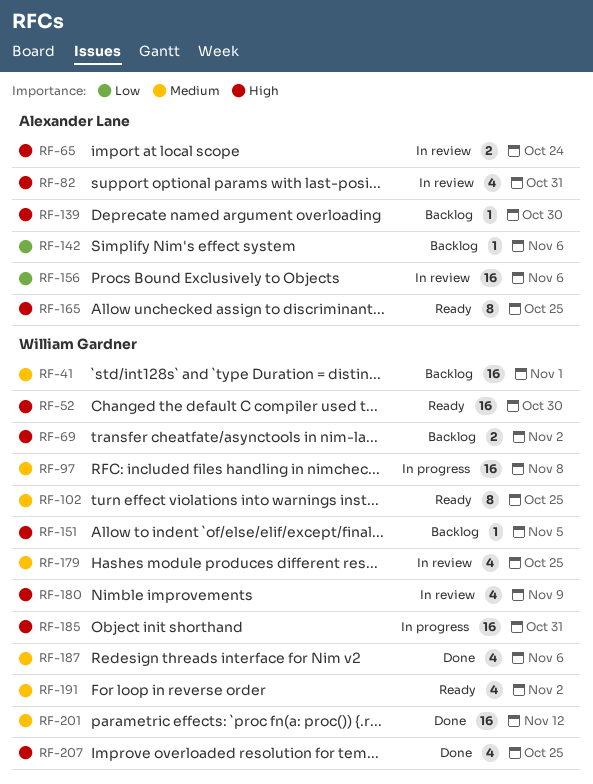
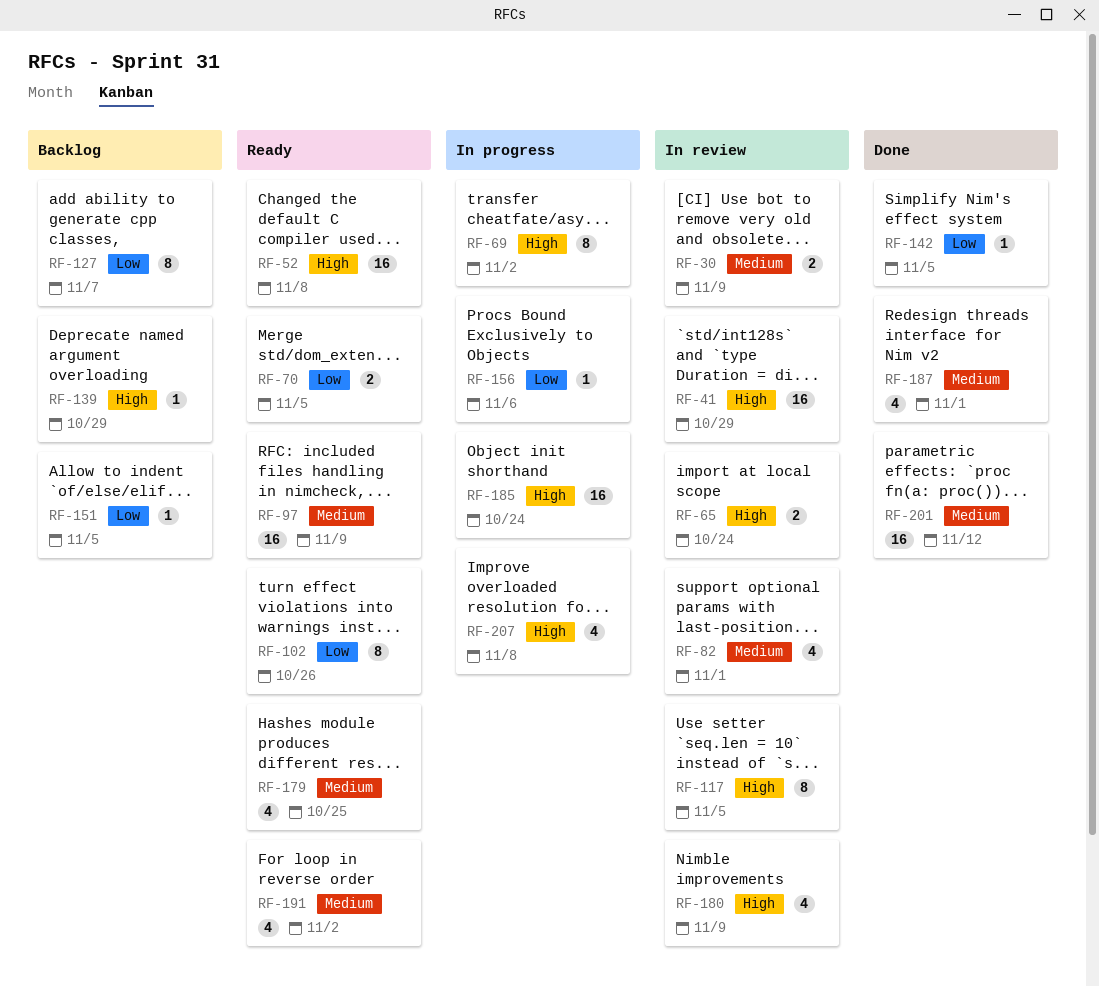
RF-30: none -> present
RF-41, status: Backlog -> In review
RF-41, priority: Medium -> High
RF-41, due: Nov 1 -> Oct 29
RF-52, due: Oct 30 -> Nov 8
RF-69, status: Backlog -> In progress
RF-69, estimate: 2 -> 8
RF-70: none -> present
RF-82, priority: High -> Medium
RF-82, due: Oct 31 -> Nov 1
RF-97, status: In progress -> Ready
RF-97, due: Nov 8 -> Nov 9
RF-102, priority: Medium -> Low
RF-102, due: Oct 25 -> Oct 26
RF-117: none -> present
RF-127: none -> present
RF-139, due: Oct 30 -> Oct 29
RF-142, status: Backlog -> Done
RF-142, due: Nov 6 -> Nov 5
RF-151, priority: High -> Low
RF-156, status: In review -> In progress
RF-156, estimate: 16 -> 1
RF-165: present -> none
RF-179, status: In review -> Ready
RF-185, due: Oct 31 -> Oct 24
RF-187, due: Nov 6 -> Nov 1
RF-207, status: Done -> In progress
RF-207, due: Oct 25 -> Nov 8

